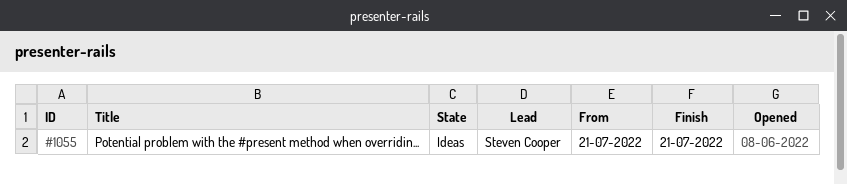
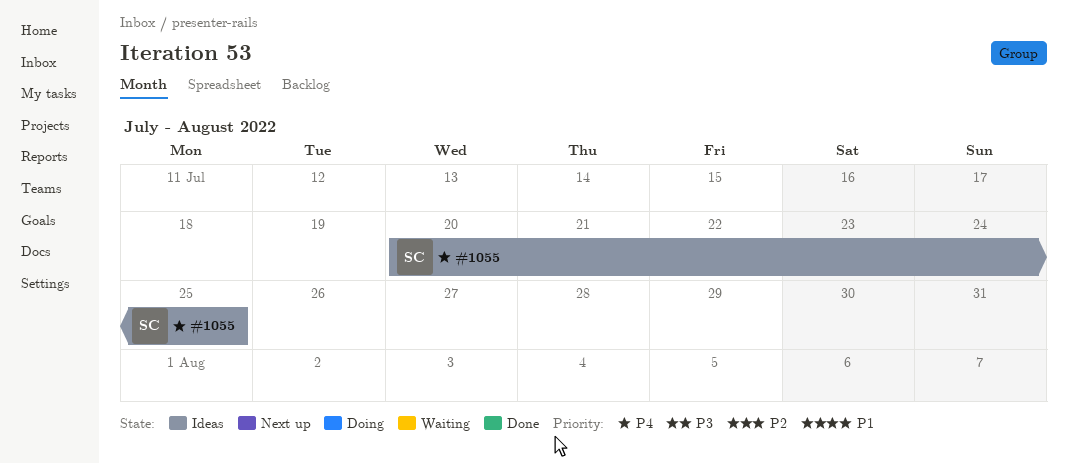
#1055, start: Jul 21 -> Jul 20
#1055, due: Jul 21 -> Jul 25

